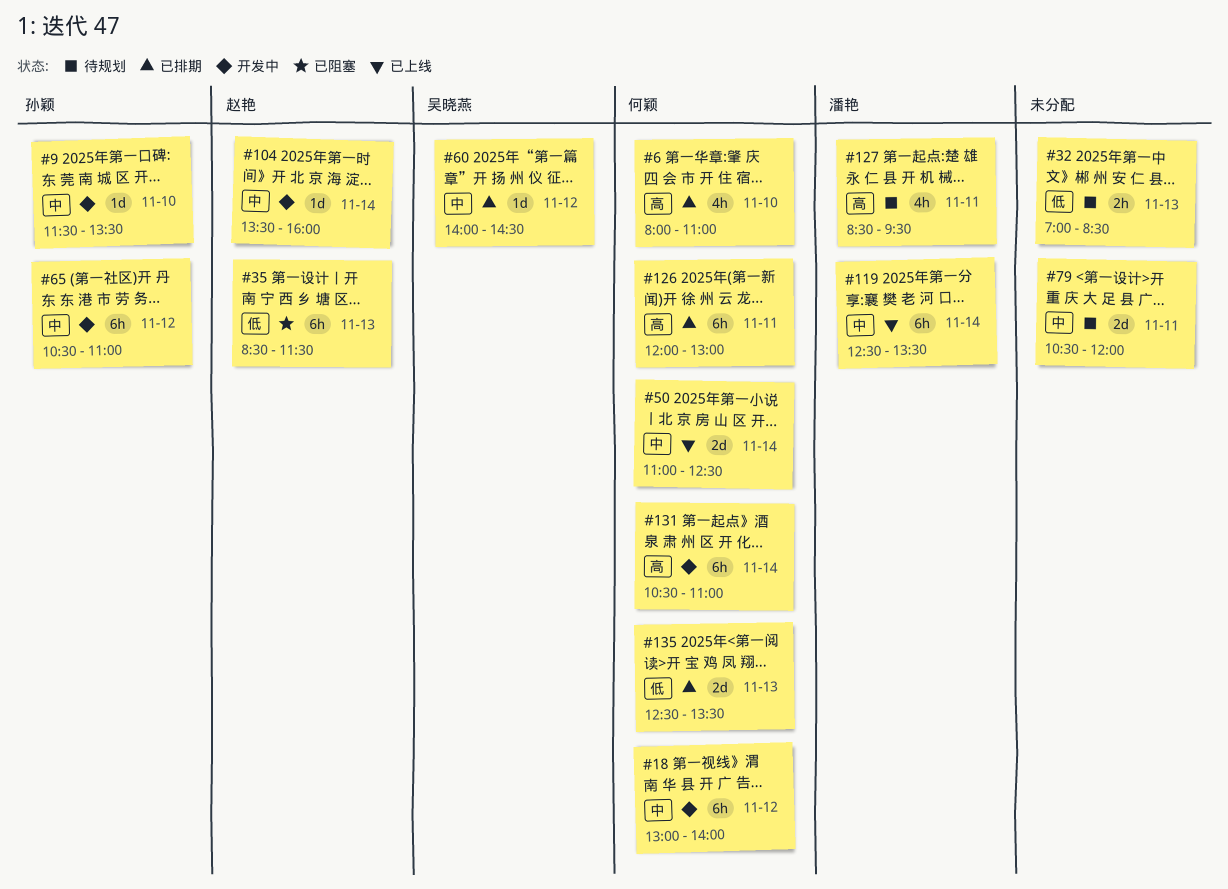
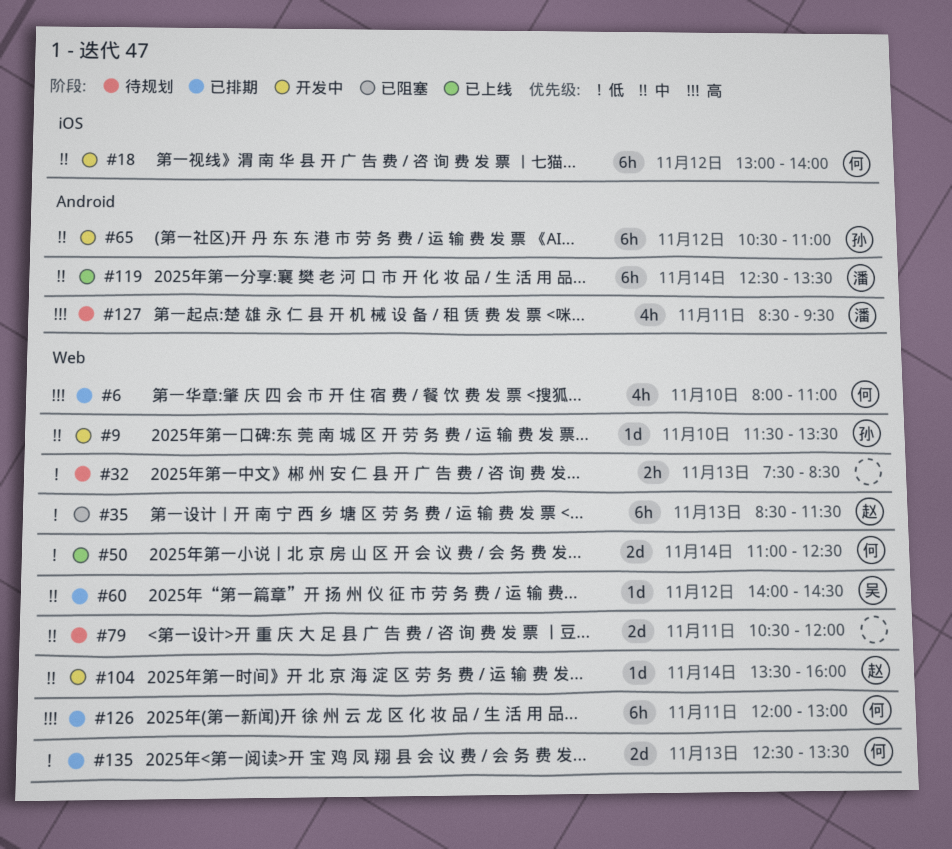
#32, begins: 07:00 -> 07:30
#50, priority: 中 -> 低
#131: present -> none

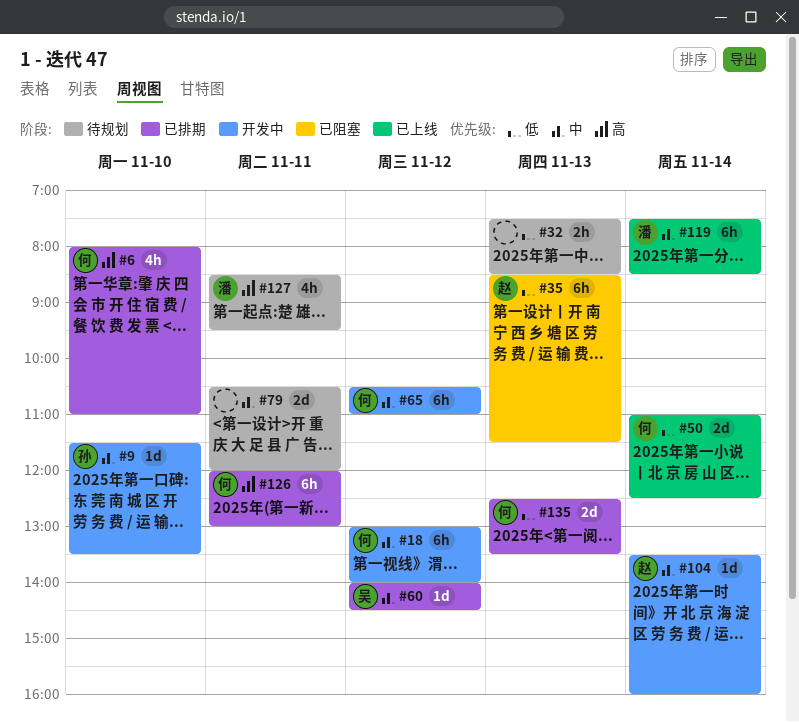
#65, owner: 孙 -> 何
#119, begins: 12:30 -> 07:30
#119, ends: 13:30 -> 08:30

